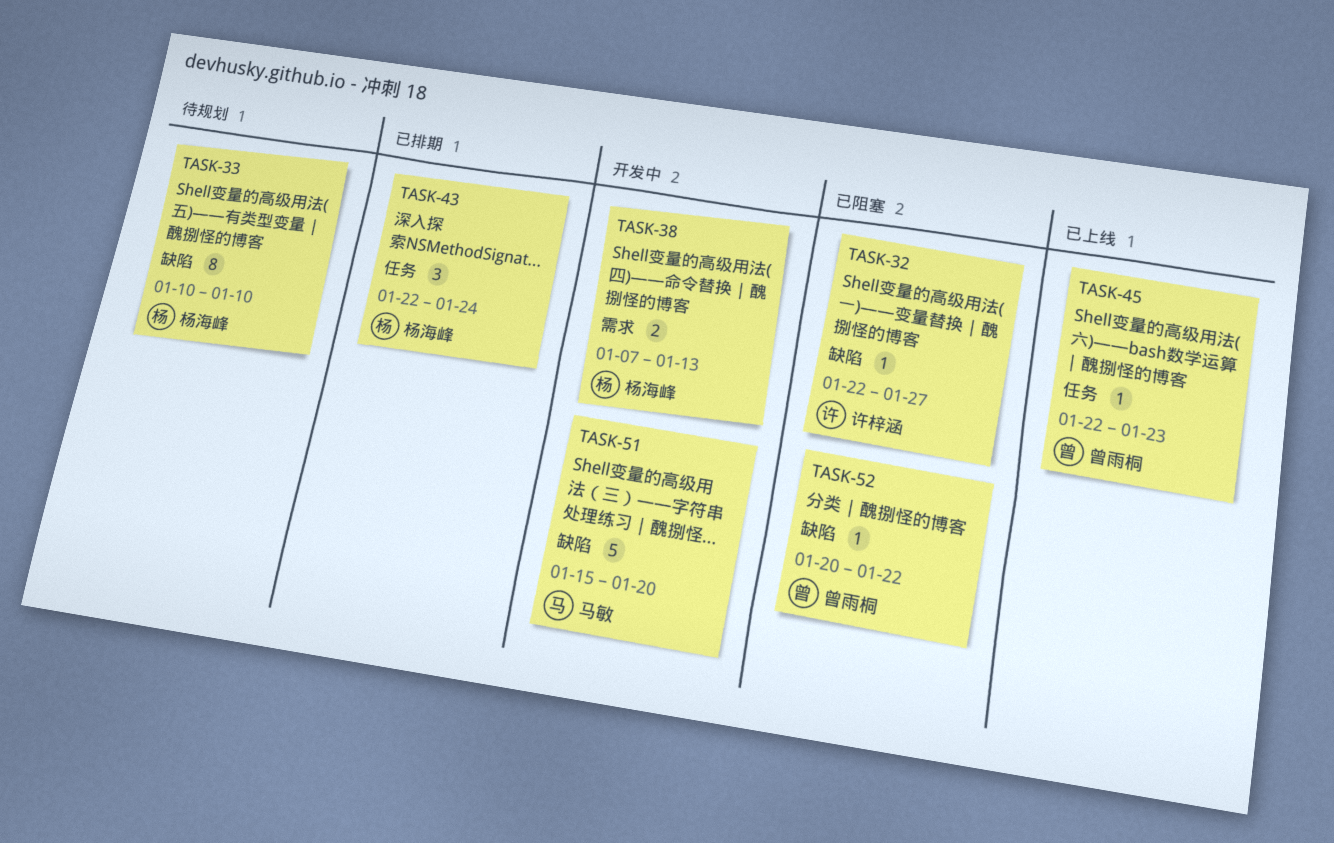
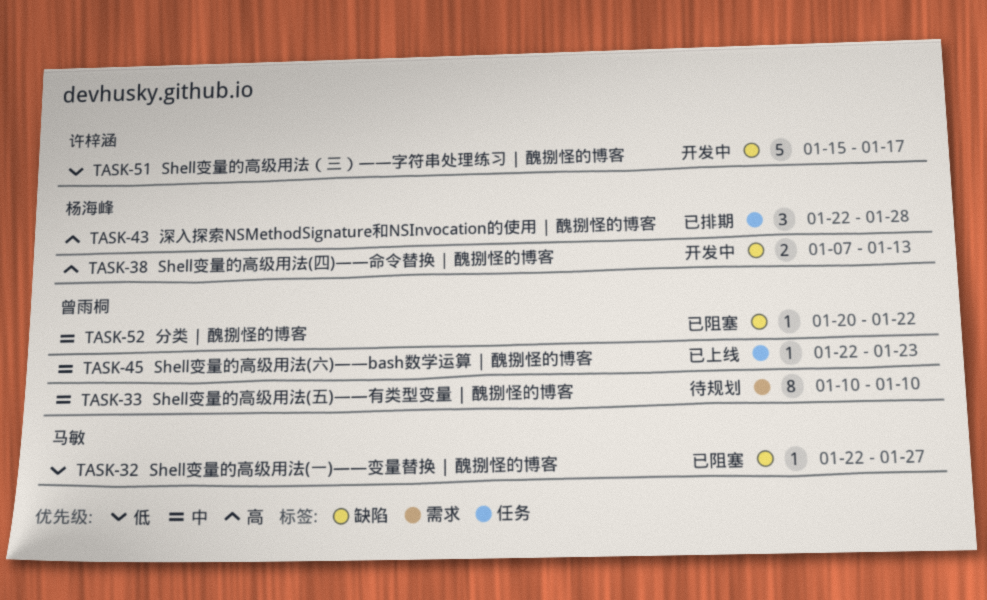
TASK-32, owner: 许梓涵 -> 马敏
TASK-33, owner: 杨海峰 -> 曾雨桐
TASK-33, label: 缺陷 -> 需求
TASK-38, label: 需求 -> 缺陷
TASK-43, due: Jan 24 -> Jan 28
TASK-51, owner: 马敏 -> 许梓涵
TASK-51, due: Jan 20 -> Jan 17

